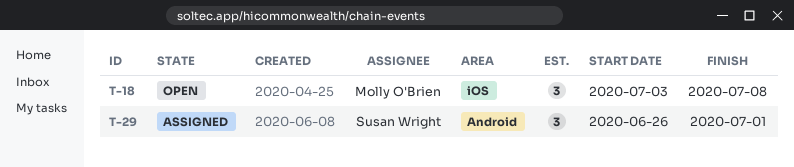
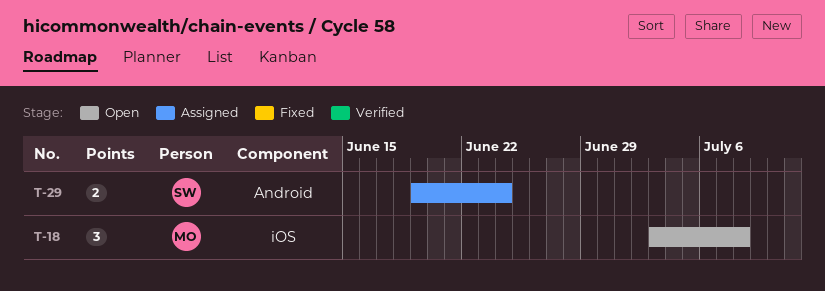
T-29, estimate: 3 -> 2
T-29, start: Jun 26 -> Jun 19
T-29, due: Jul 1 -> Jun 24

